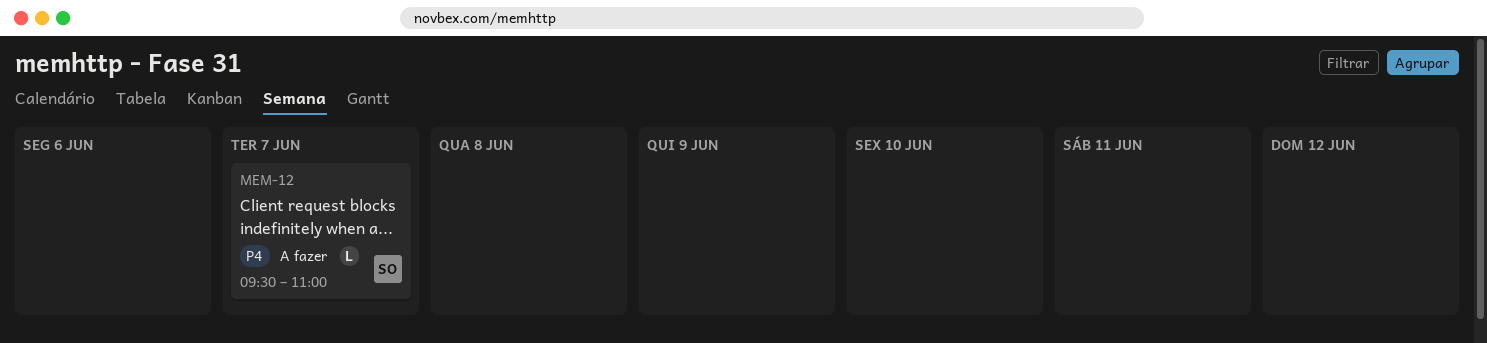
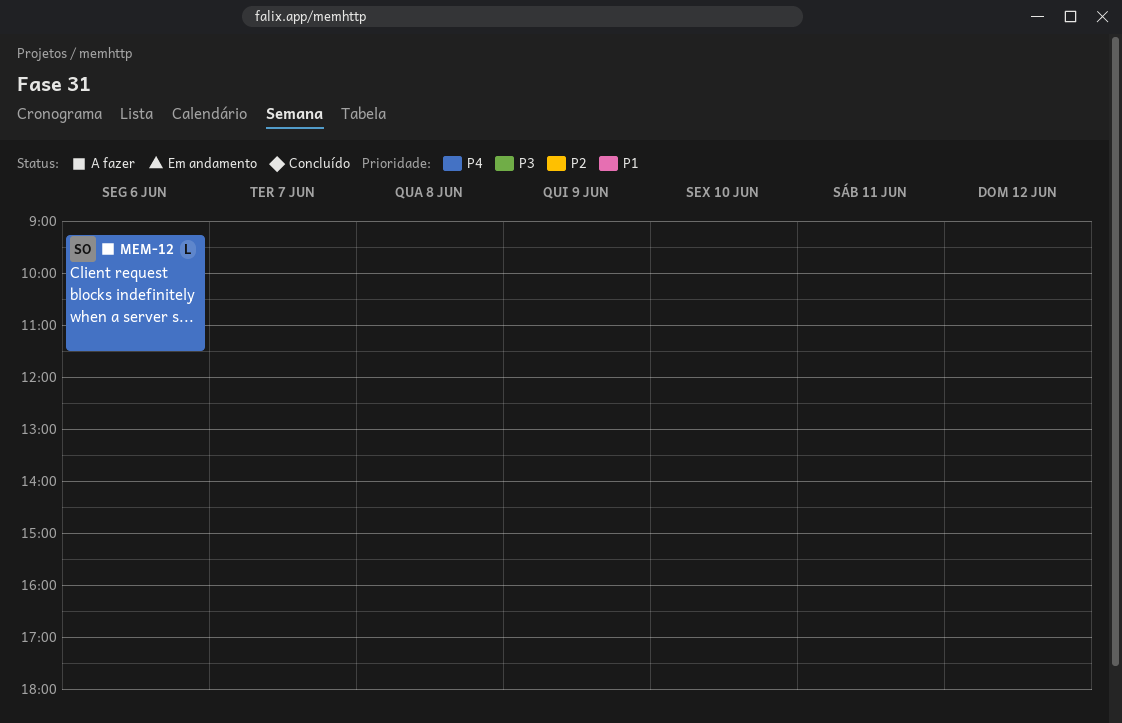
MEM-12, day: Jun 7 -> Jun 6
MEM-12, begins: 09:30 -> 09:15
MEM-12, ends: 11:00 -> 11:30

